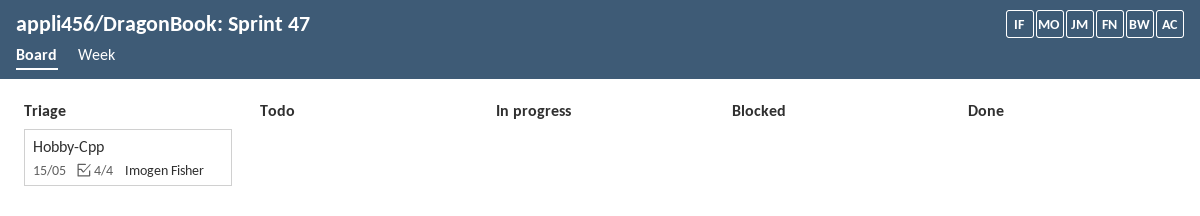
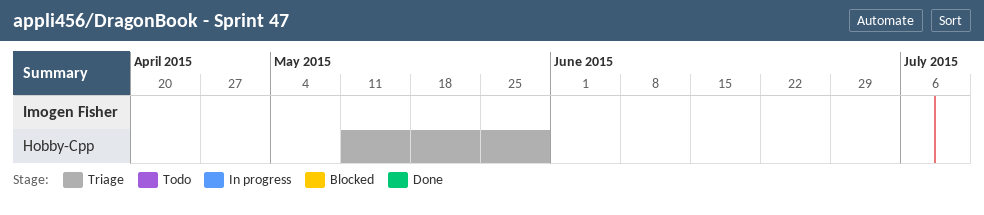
Hobby-Cpp, due: May 15 -> May 29

